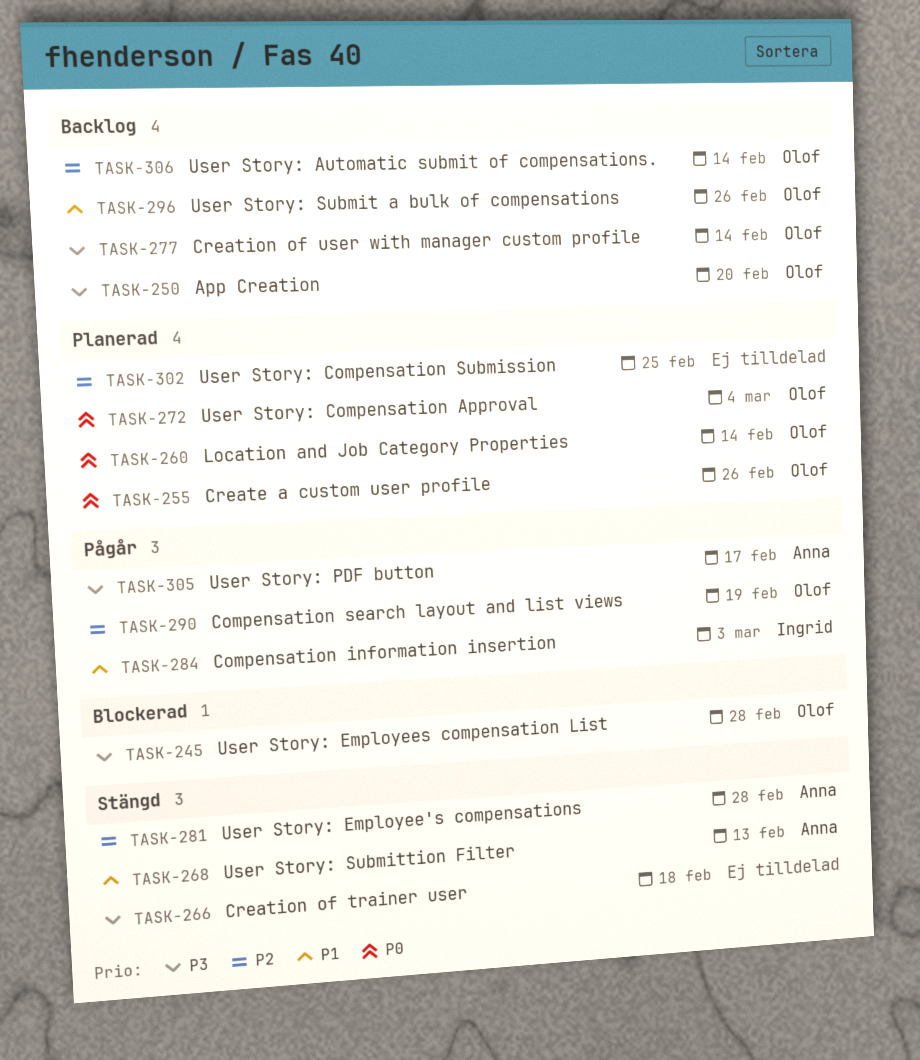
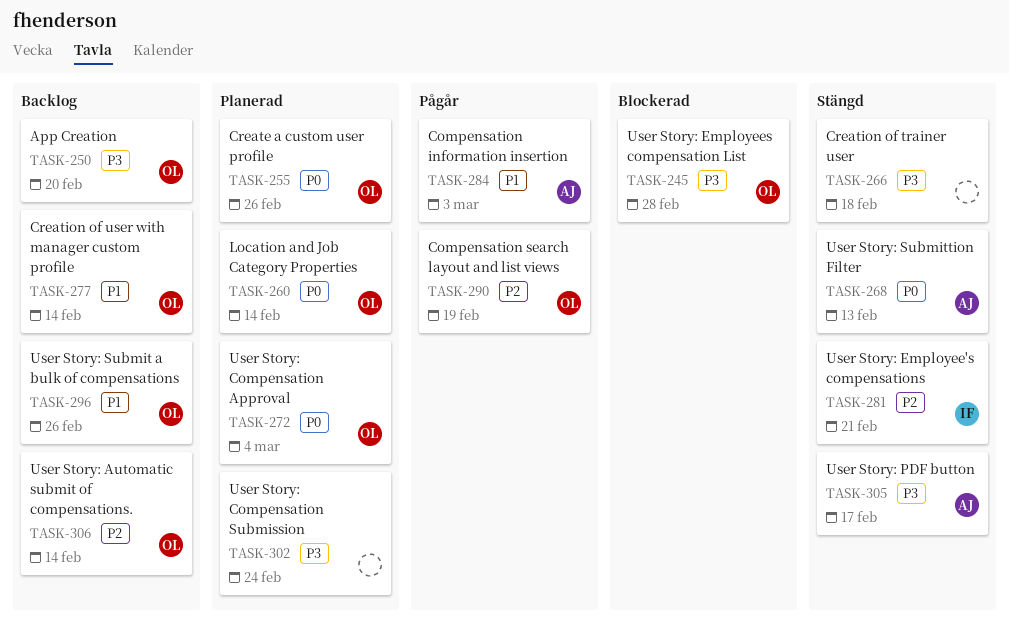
TASK-268, priority: P1 -> P0
TASK-277, priority: P3 -> P1
TASK-281, owner: Anna -> Ingrid
TASK-281, due: Feb 28 -> Feb 21
TASK-284, owner: Ingrid -> Anna
TASK-302, priority: P2 -> P3
TASK-302, due: Feb 25 -> Feb 24
TASK-305, status: Pågår -> Stängd

